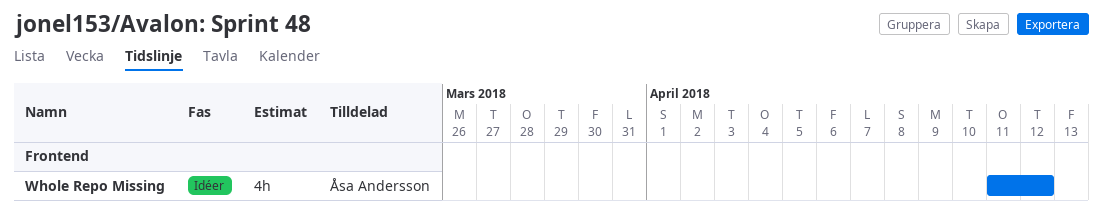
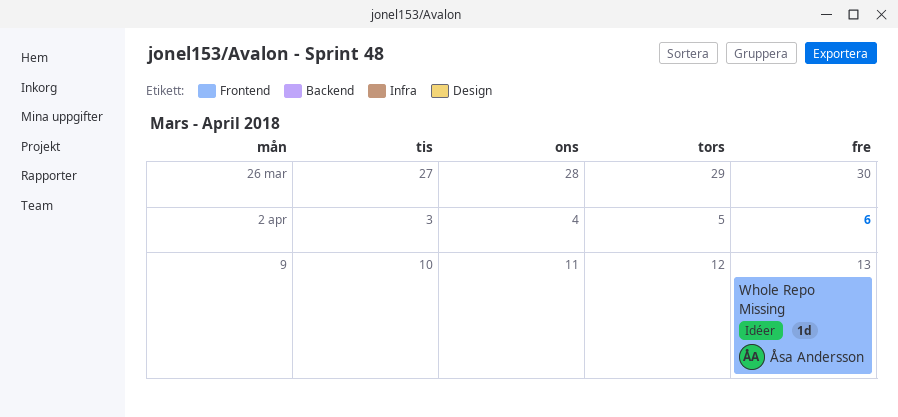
Whole Repo Missing, estimate: 4h -> 1d
Whole Repo Missing, due: Apr 12 -> Apr 13

